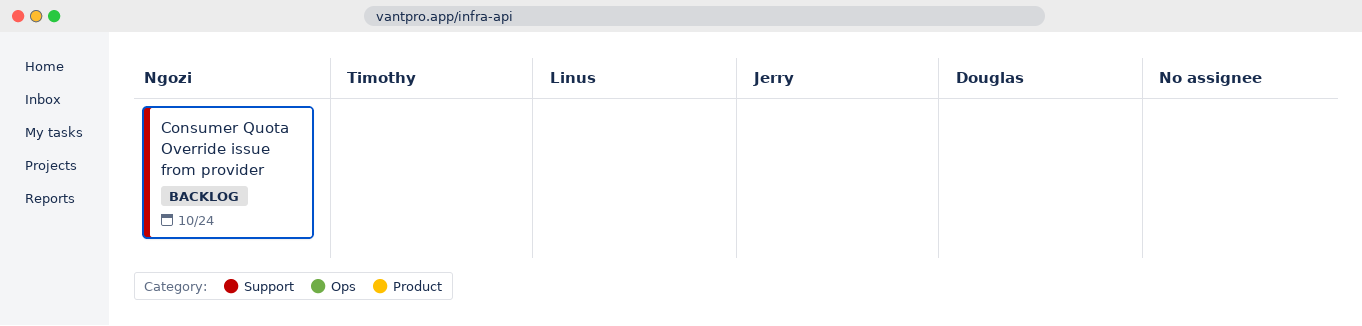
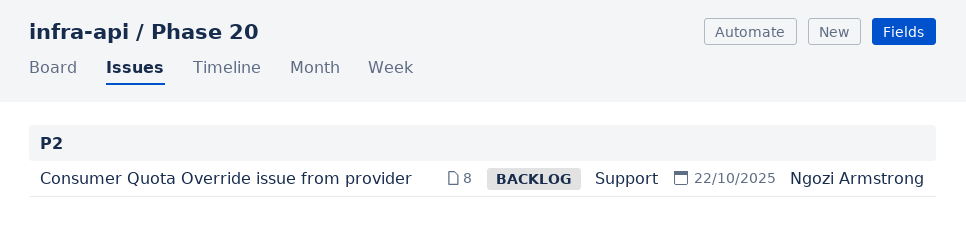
Consumer Quota Override issue from provider, due: Oct 24 -> Oct 22

